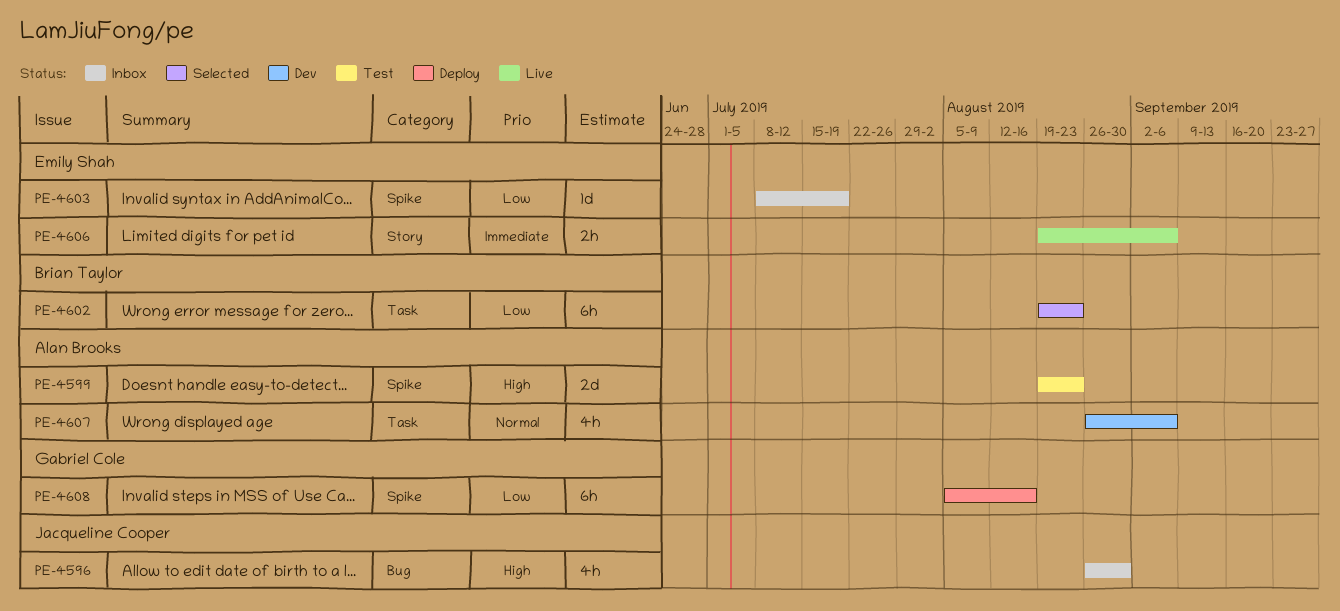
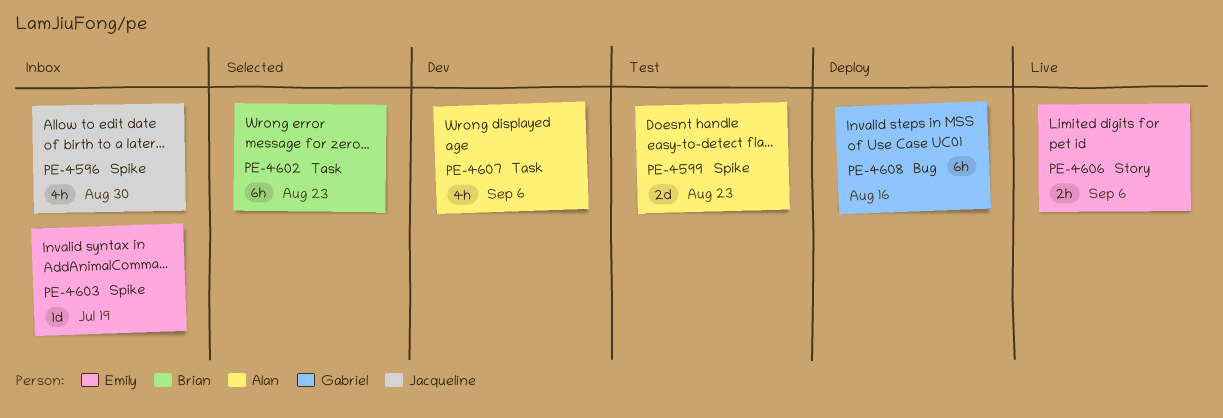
PE-4596, label: Bug -> Spike
PE-4608, label: Spike -> Bug

